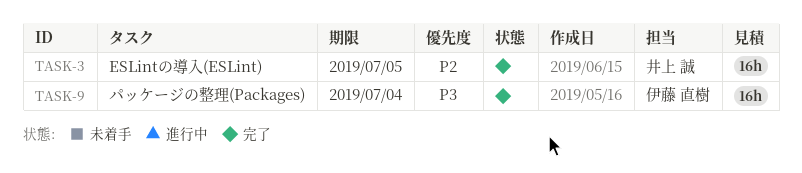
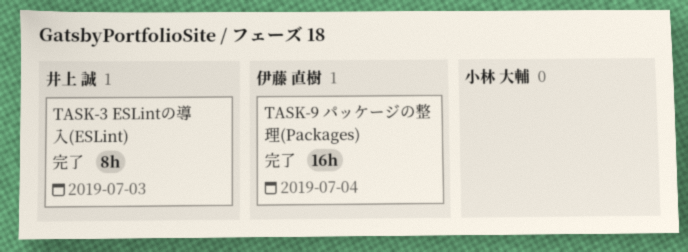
TASK-3, estimate: 16h -> 8h
TASK-3, due: Jul 5 -> Jul 3

